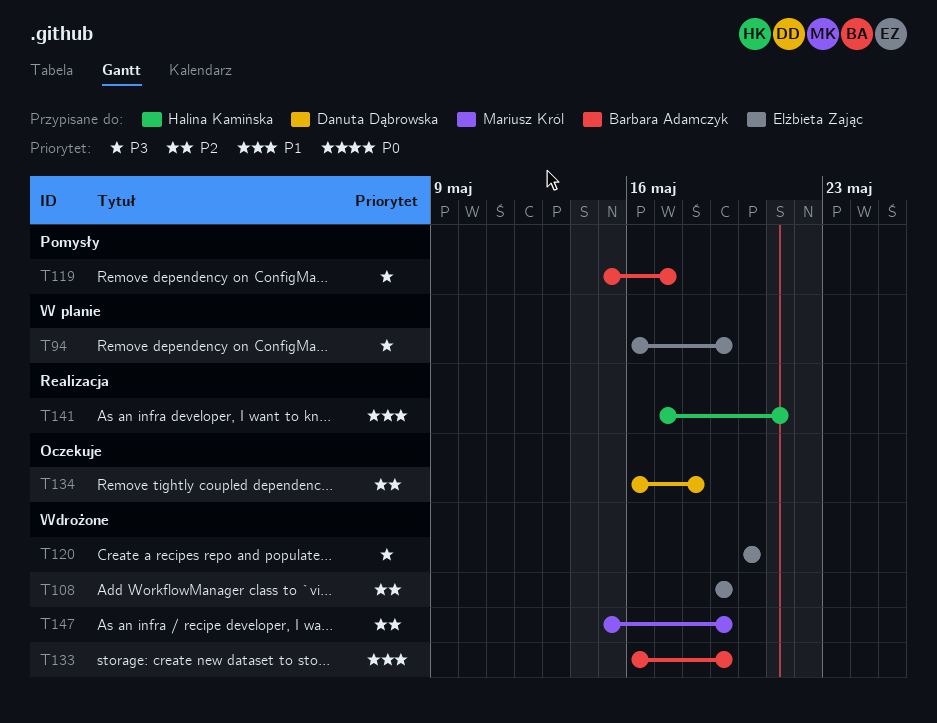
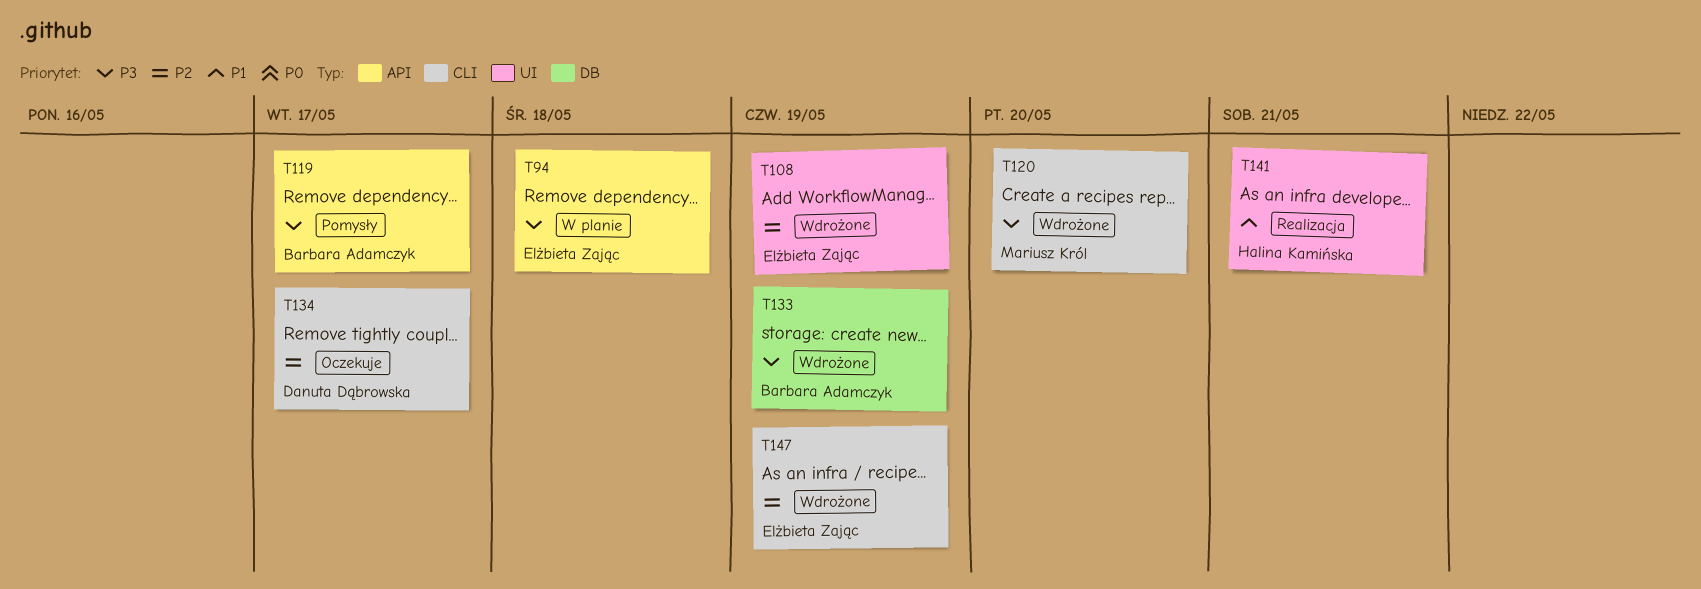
T94, due: May 19 -> May 18
T120, owner: Elżbieta Zając -> Mariusz Król
T133, priority: P1 -> P3
T134, due: May 18 -> May 17
T147, owner: Mariusz Król -> Elżbieta Zając

